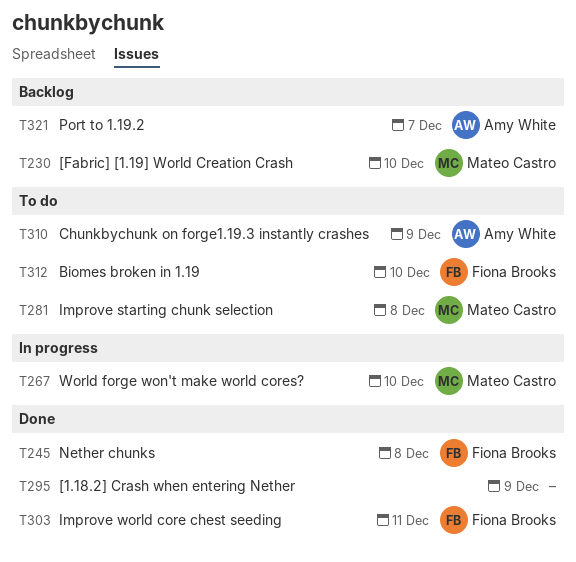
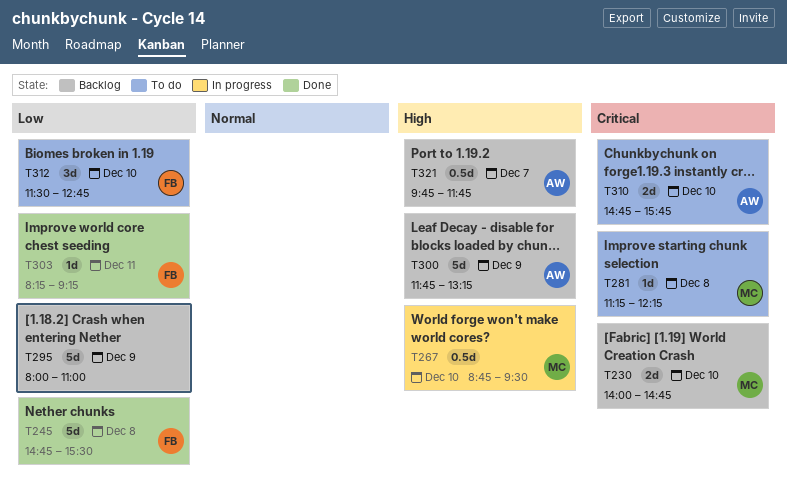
T295, status: Done -> Backlog
T300: none -> present
T310, day: Dec 9 -> Dec 10

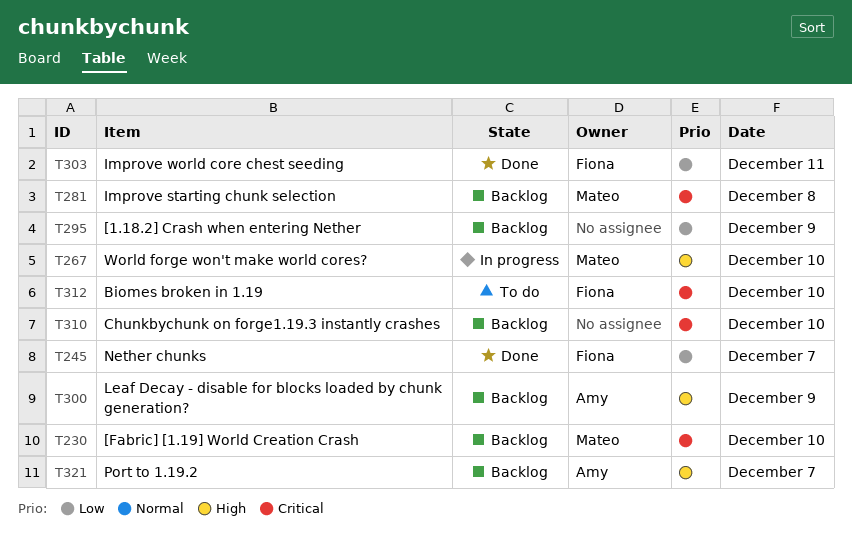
T245, day: Dec 8 -> Dec 7
T281, status: To do -> Backlog
T310, status: To do -> Backlog
T310, owner: Amy -> none
T312, priority: Low -> Critical

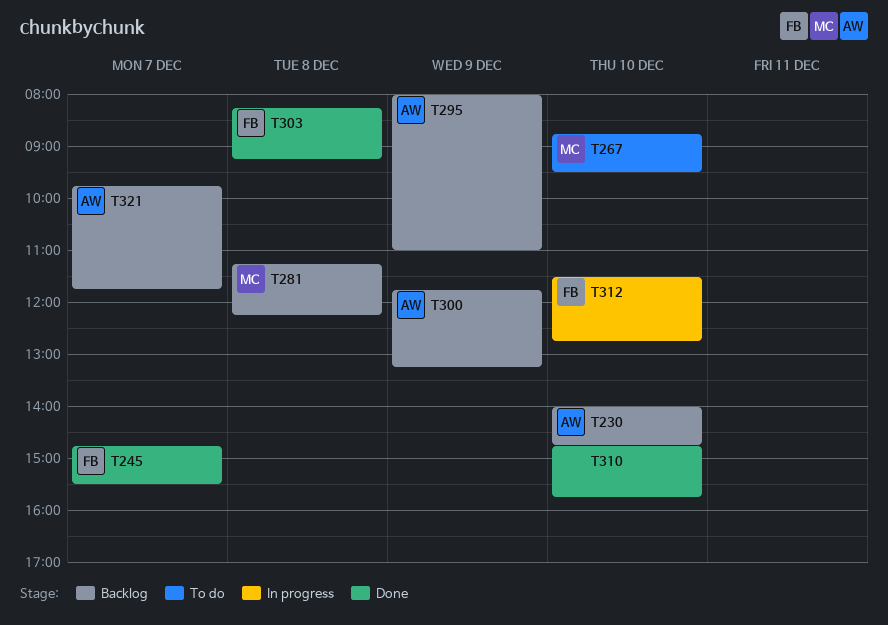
T230, owner: Mateo -> Amy
T267, status: In progress -> To do
T295, owner: none -> Amy
T303, day: Dec 11 -> Dec 8
T310, status: Backlog -> Done
T312, status: To do -> In progress

